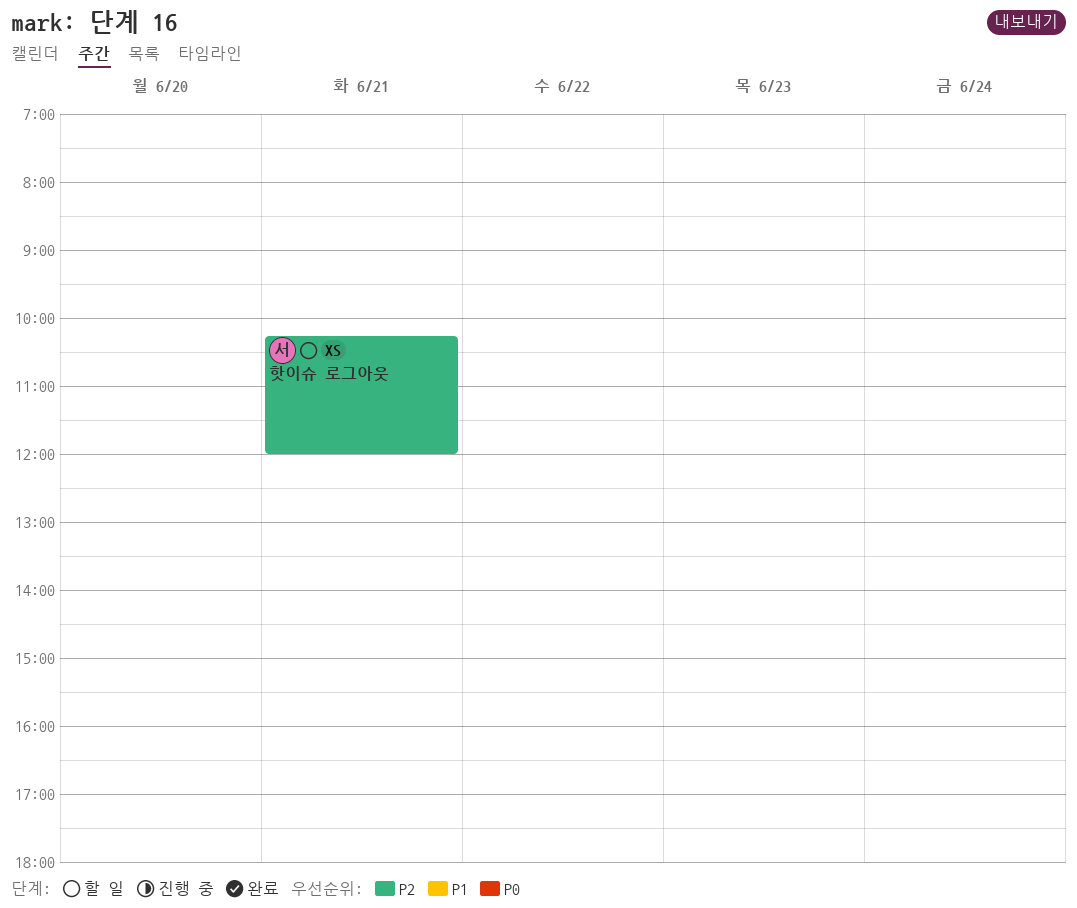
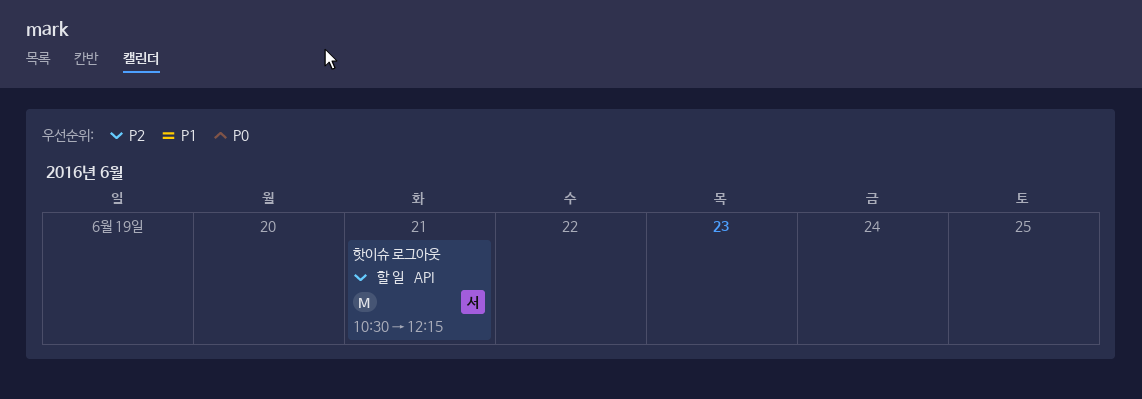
핫이슈 로그아웃, estimate: XS -> M
핫이슈 로그아웃, begins: 10:15 -> 10:30
핫이슈 로그아웃, ends: 12:00 -> 12:15

